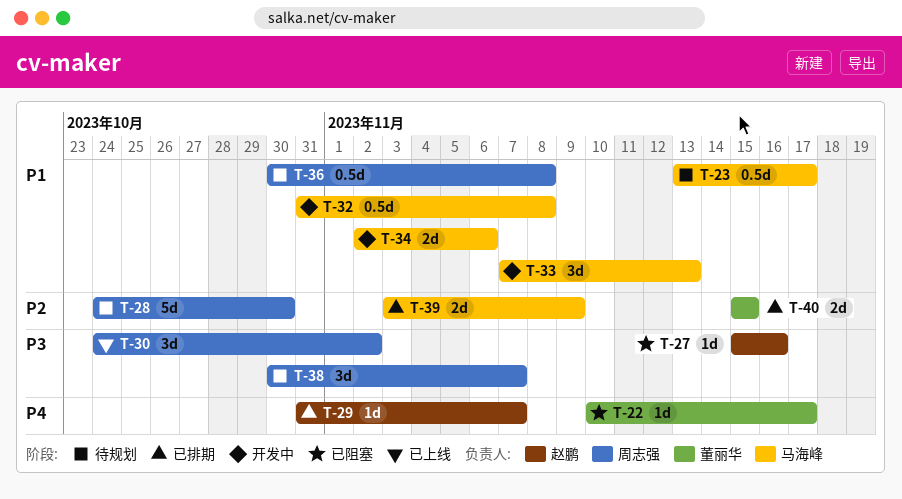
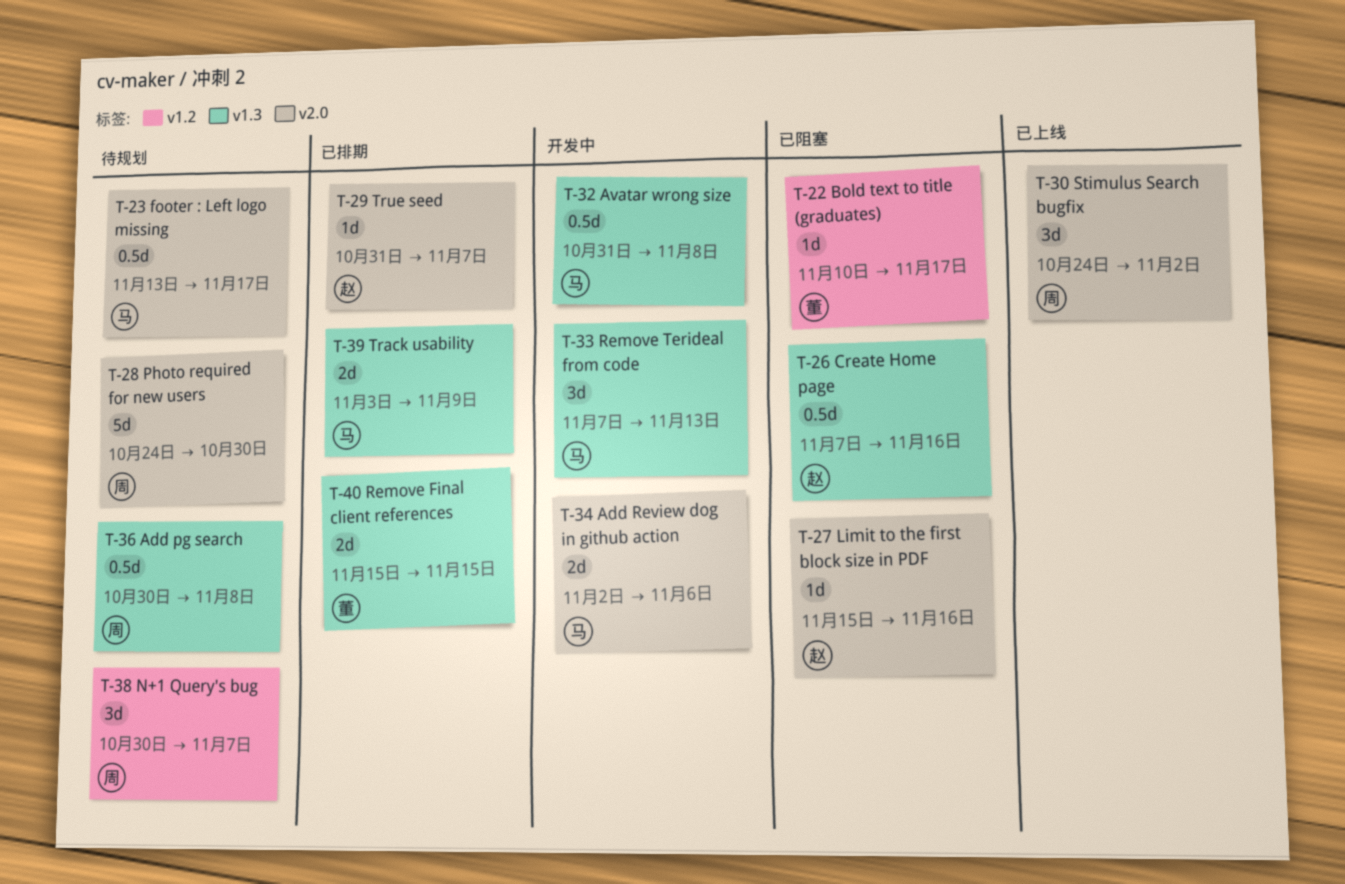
T-26: none -> present

